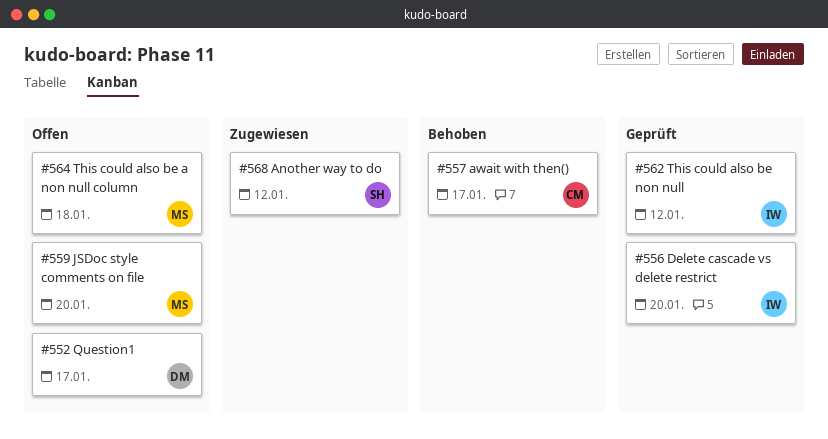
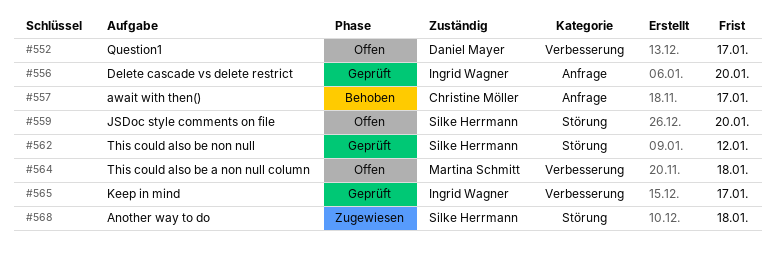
#559, owner: Martina Schmitt -> Silke Herrmann
#562, owner: Ingrid Wagner -> Silke Herrmann
#565: none -> present
#568, due: Jan 12 -> Jan 18

